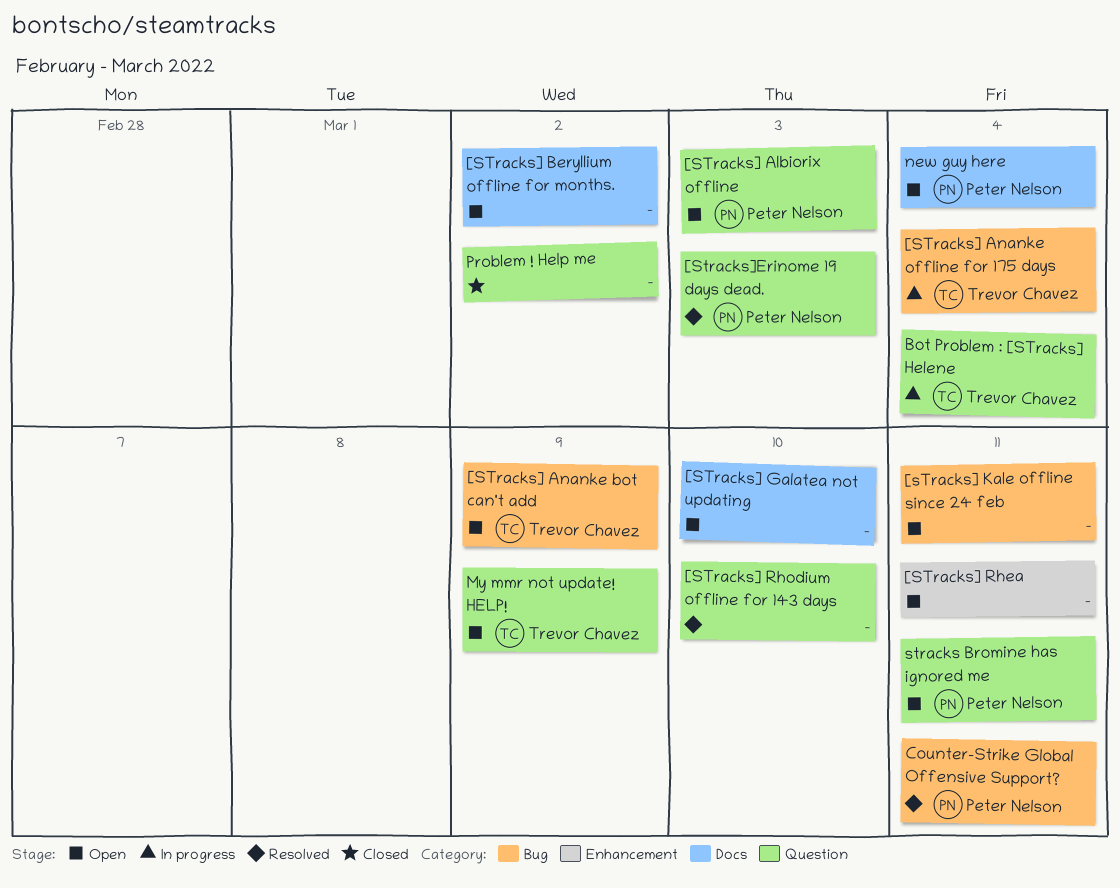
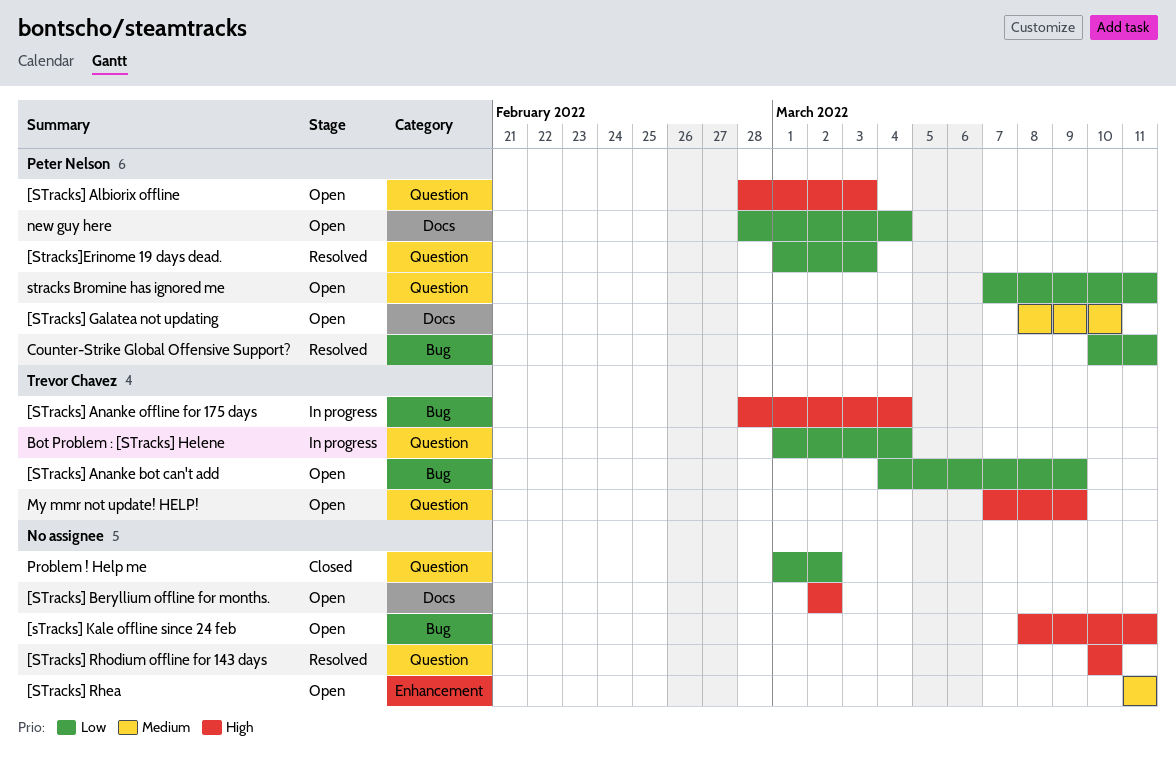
[STracks] Galatea not updating, owner: none -> Peter Nelson

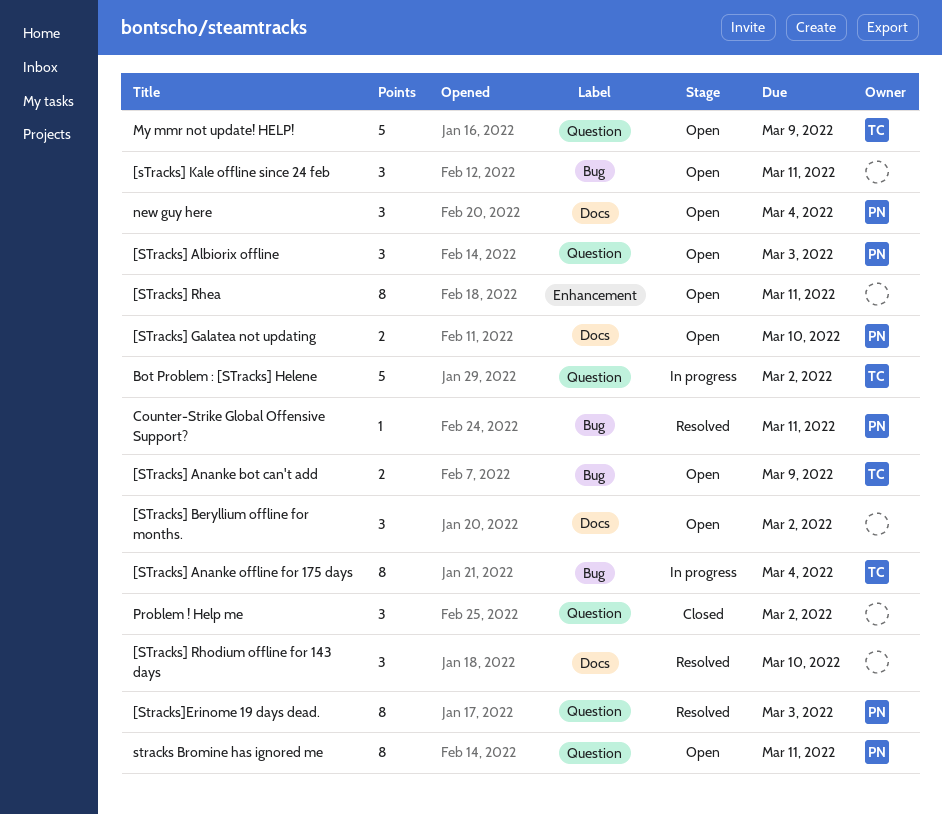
[STracks] Rhodium offline for 143 days, label: Question -> Docs
Bot Problem : [STracks] Helene, due: Mar 4 -> Mar 2

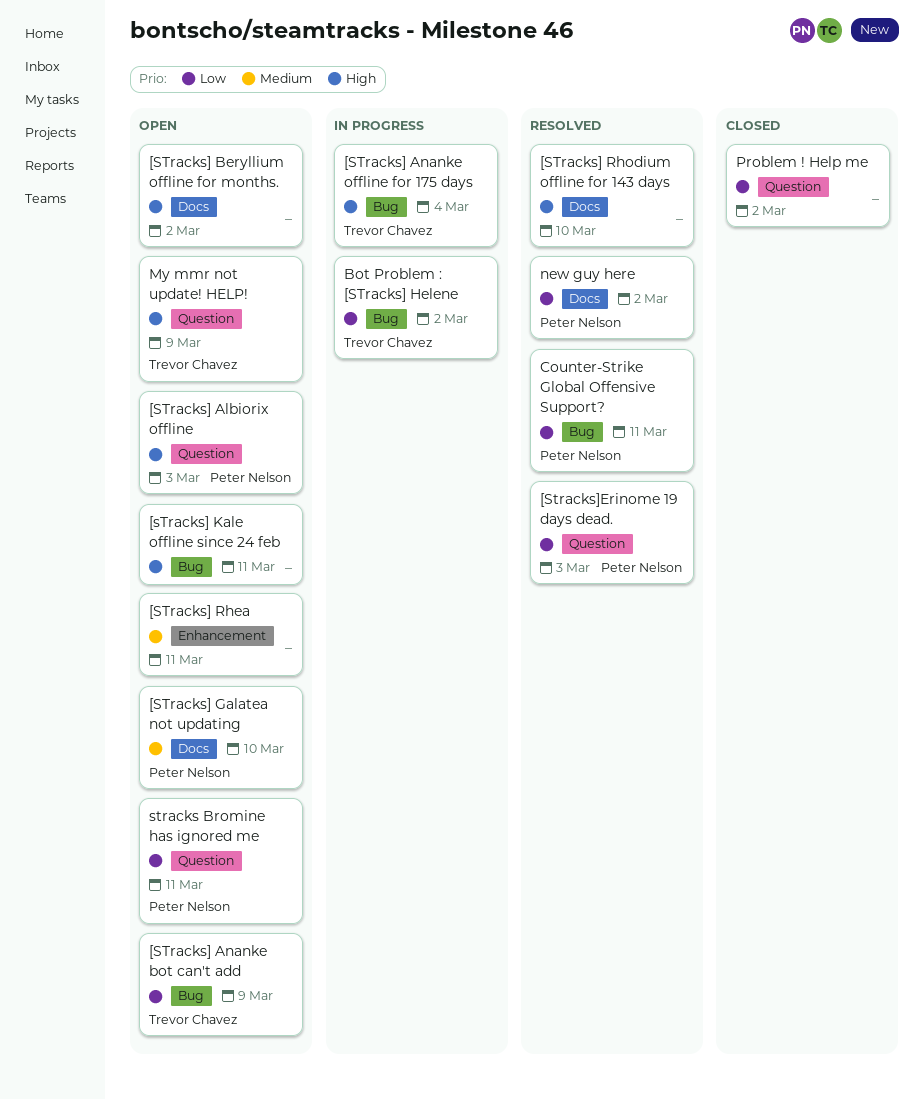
Bot Problem : [STracks] Helene, label: Question -> Bug
new guy here, status: Open -> Resolved
new guy here, due: Mar 4 -> Mar 2

